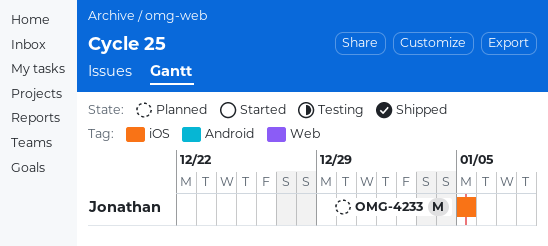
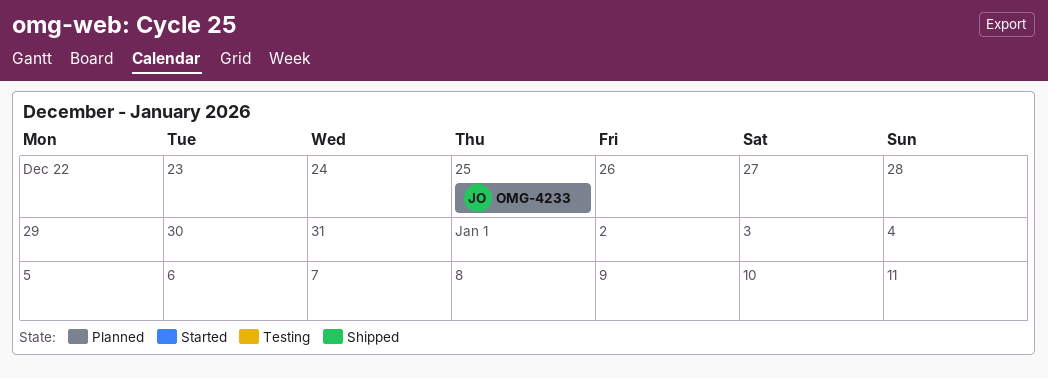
OMG-4233, start: Jan 5 -> Dec 25
OMG-4233, due: Jan 5 -> Dec 25

